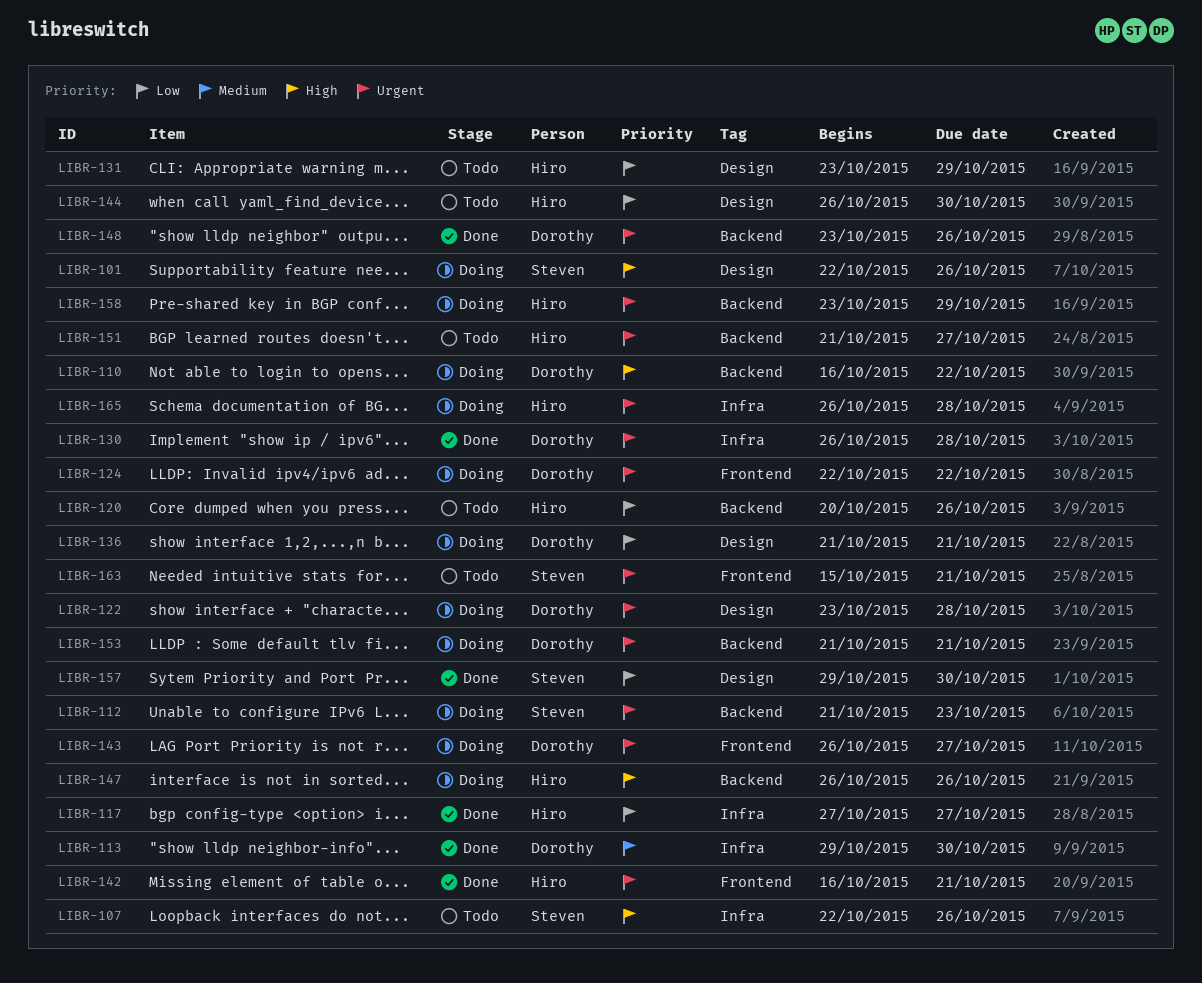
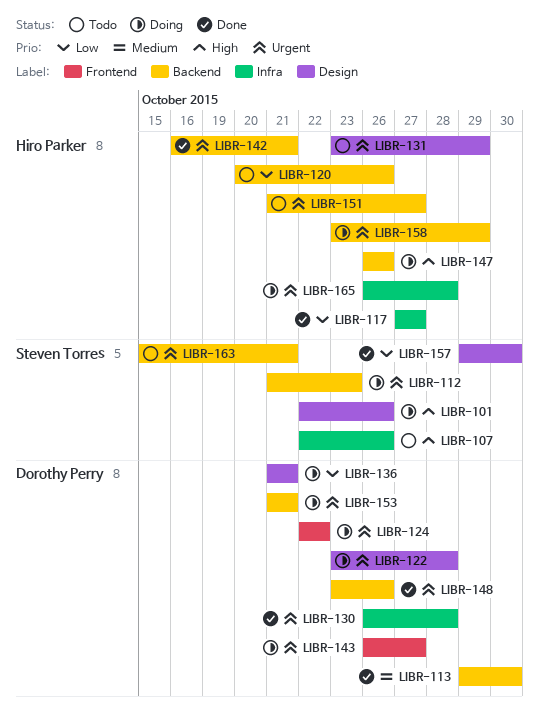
LIBR-110: present -> none
LIBR-113, label: Infra -> Backend
LIBR-131, priority: Low -> Urgent
LIBR-142, label: Frontend -> Backend
LIBR-144: present -> none
LIBR-163, label: Frontend -> Backend

